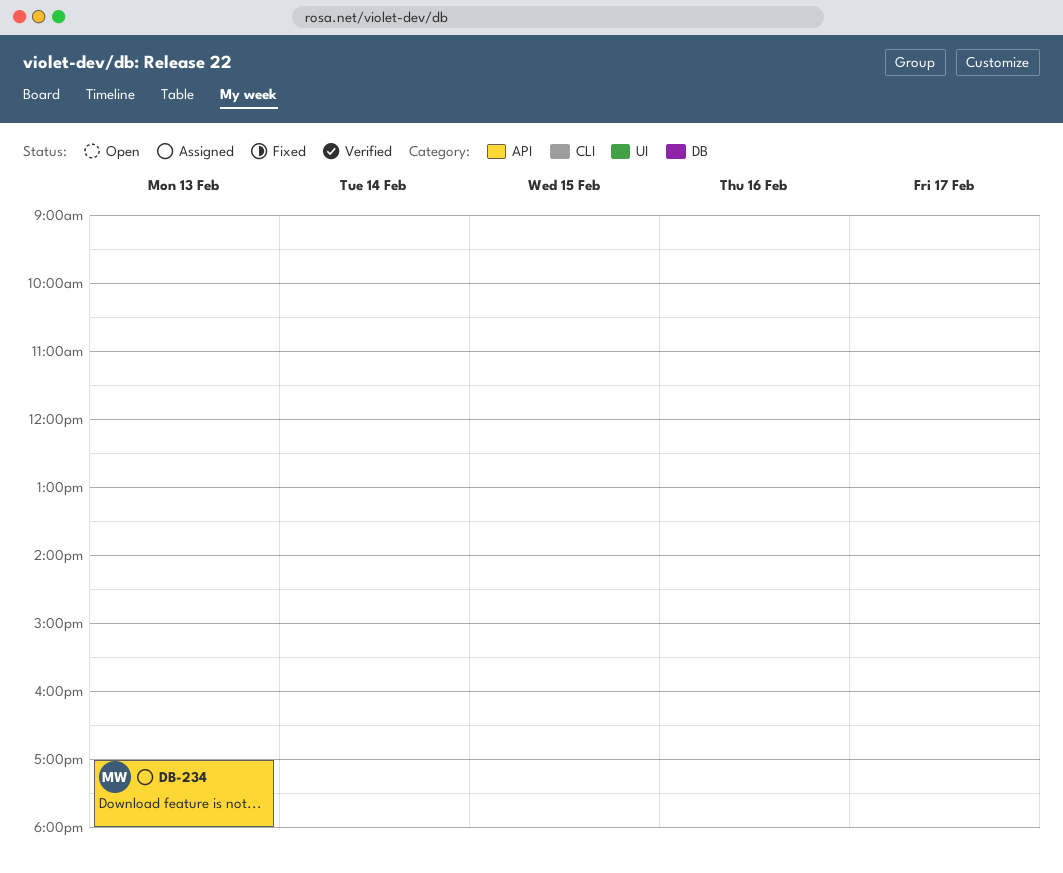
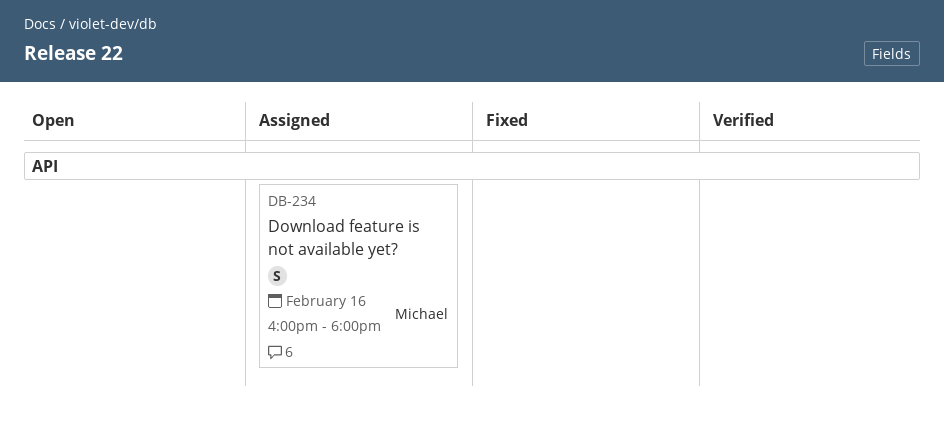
DB-234, day: Feb 13 -> Feb 16
DB-234, begins: 17:00 -> 16:00

